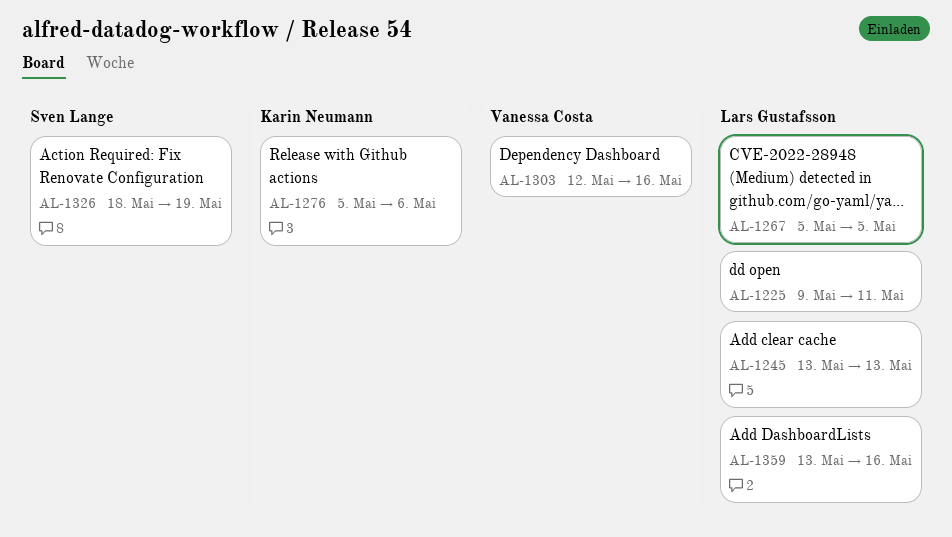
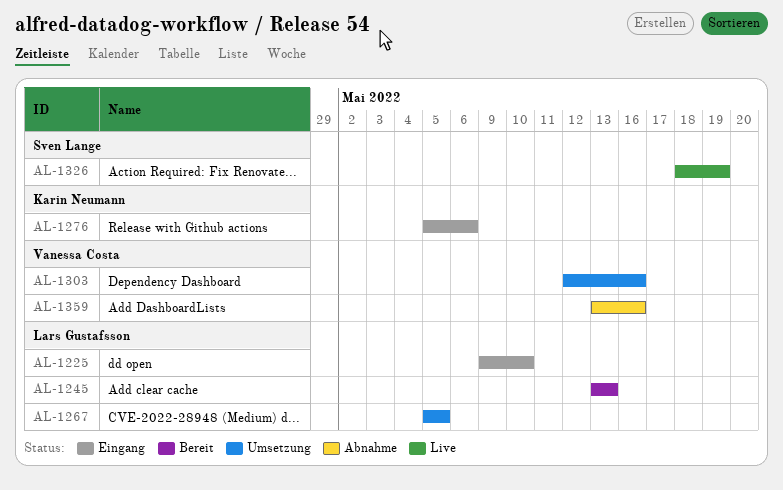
AL-1225, due: May 11 -> May 10
AL-1359, owner: Lars Gustafsson -> Vanessa Costa

